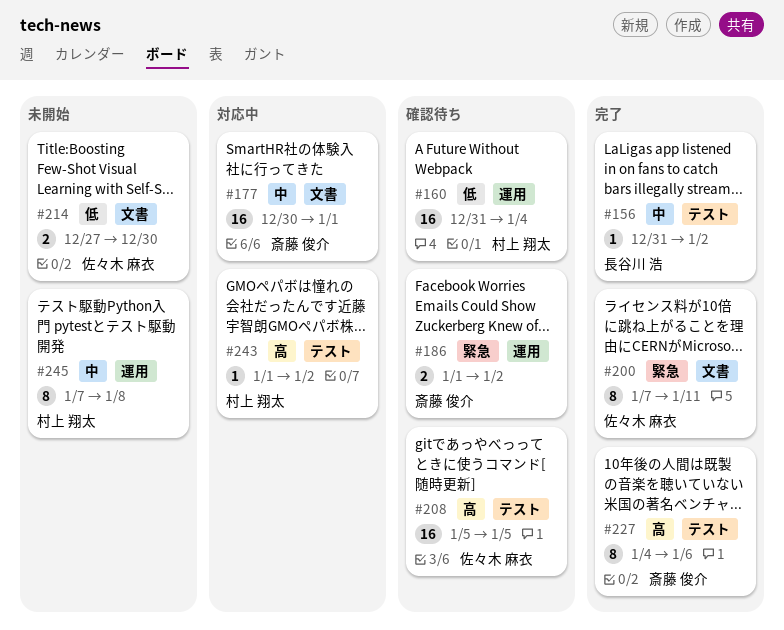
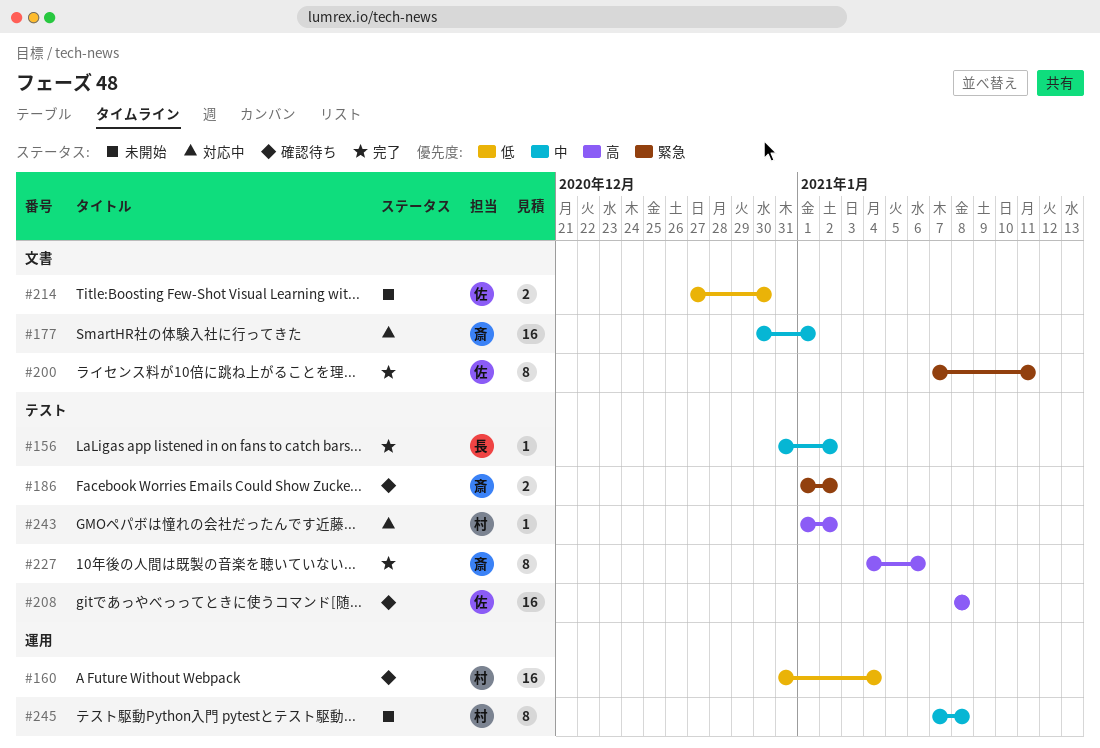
#186, label: 運用 -> テスト
#208, start: Jan 5 -> Jan 8
#208, due: Jan 5 -> Jan 8

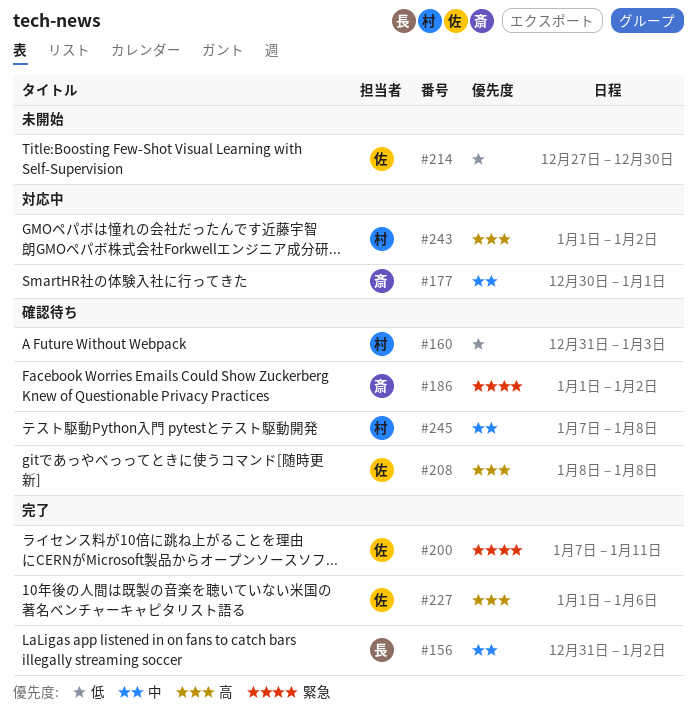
#160, due: Jan 4 -> Jan 3
#227, owner: 斎 -> 佐
#227, start: Jan 4 -> Jan 1
#245, status: 未開始 -> 確認待ち

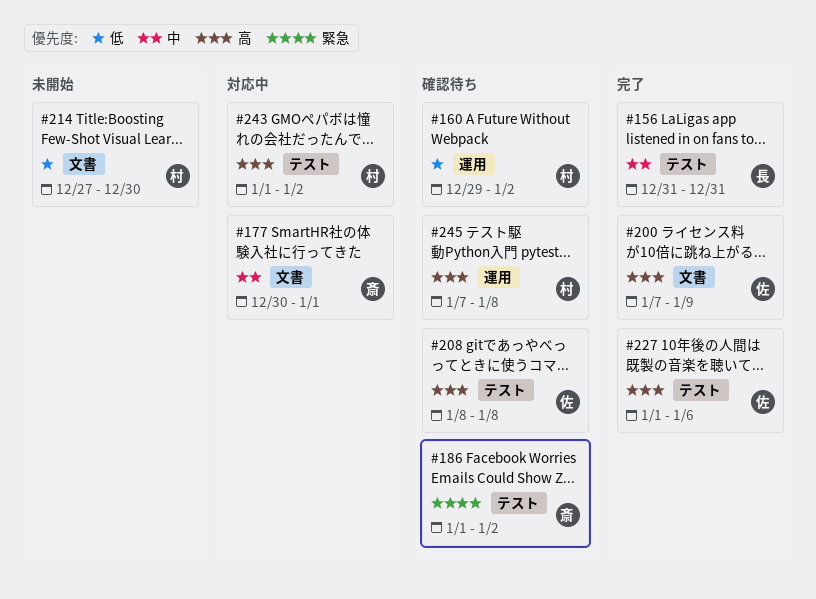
#156, due: Jan 2 -> Dec 31
#160, start: Dec 31 -> Dec 29
#160, due: Jan 3 -> Jan 2
#200, priority: 緊急 -> 高
#200, due: Jan 11 -> Jan 9
#214, owner: 佐 -> 村
#245, priority: 中 -> 高

